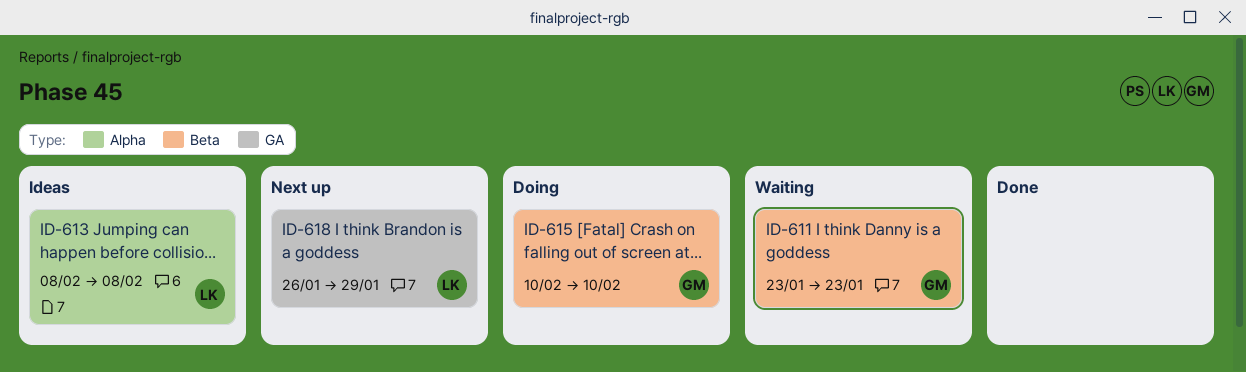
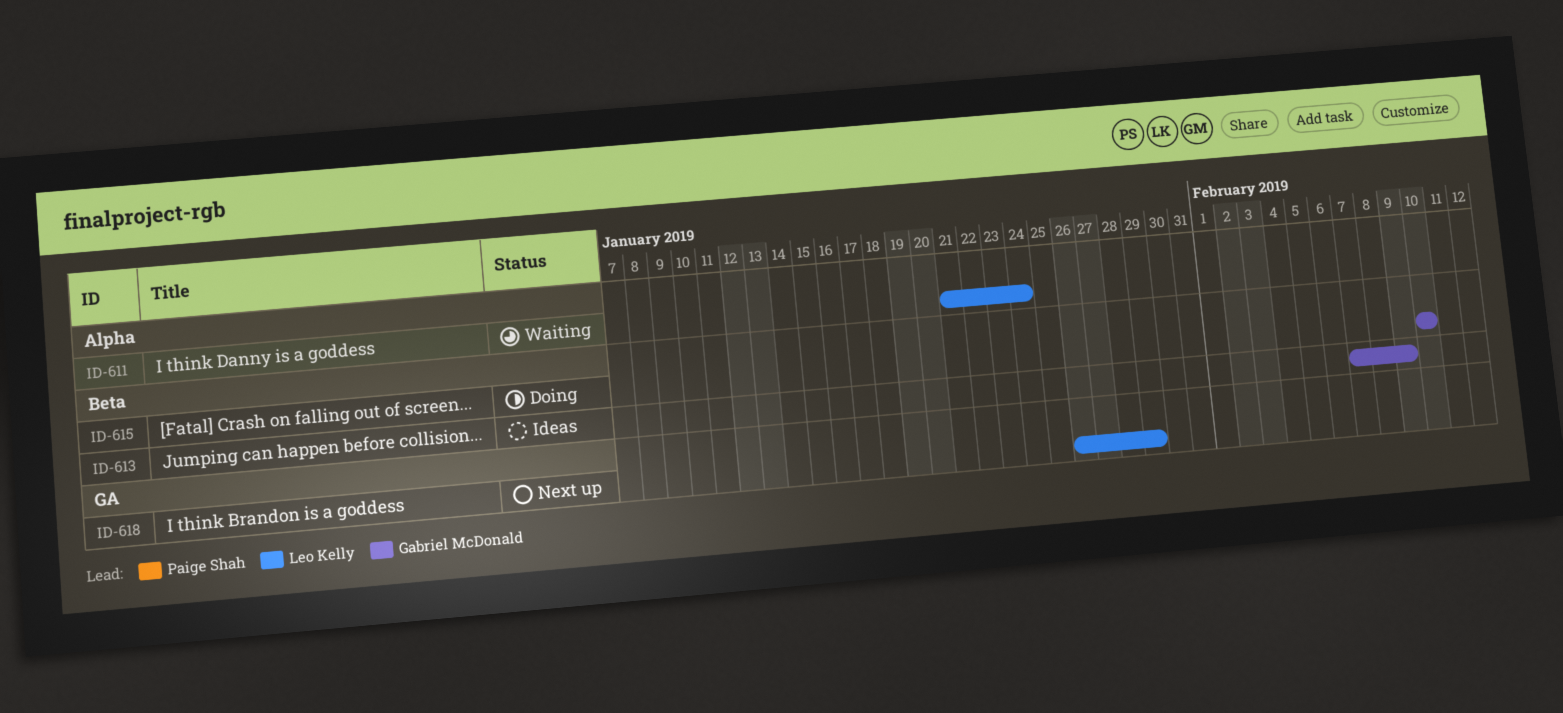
ID-611, owner: Gabriel McDonald -> Leo Kelly
ID-611, label: Beta -> Alpha
ID-611, start: Jan 23 -> Jan 21
ID-611, due: Jan 23 -> Jan 24
ID-613, owner: Leo Kelly -> Gabriel McDonald
ID-613, label: Alpha -> Beta
ID-613, start: Feb 8 -> Feb 7
ID-613, due: Feb 8 -> Feb 9

